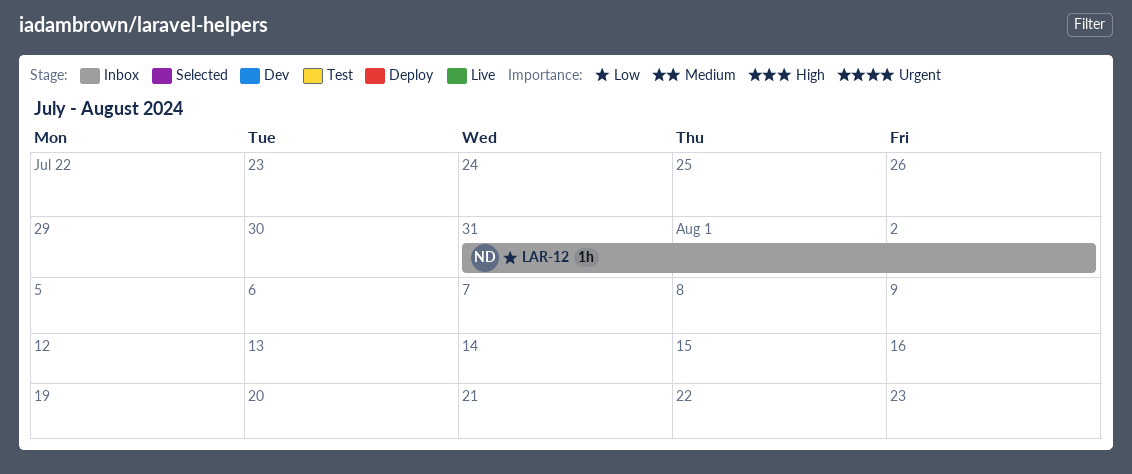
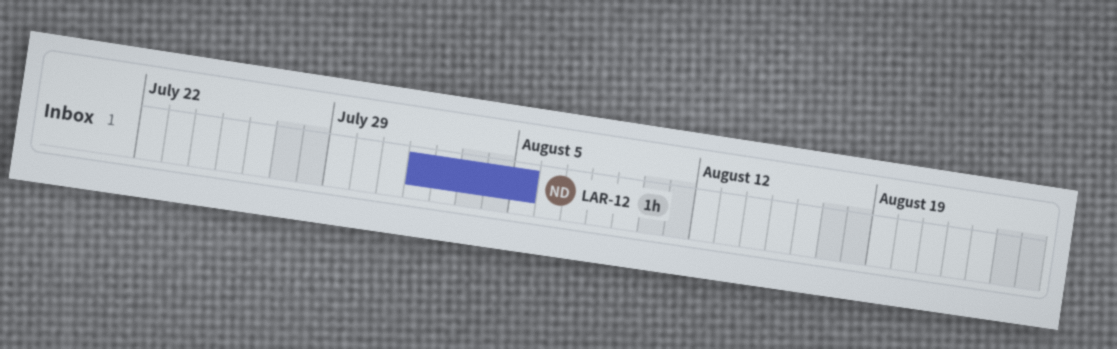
LAR-12, start: Jul 31 -> Aug 1
LAR-12, due: Aug 2 -> Aug 5

